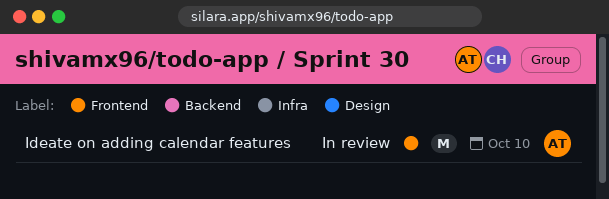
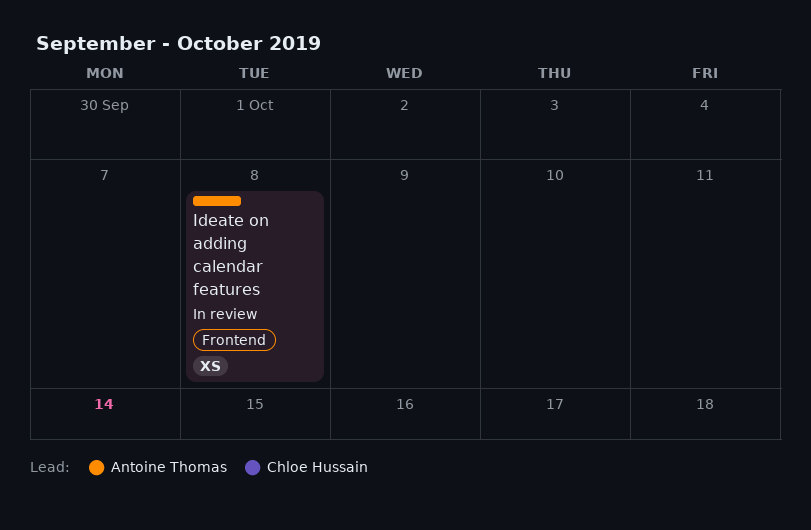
Ideate on adding calendar features, estimate: M -> XS
Ideate on adding calendar features, due: Oct 10 -> Oct 8

